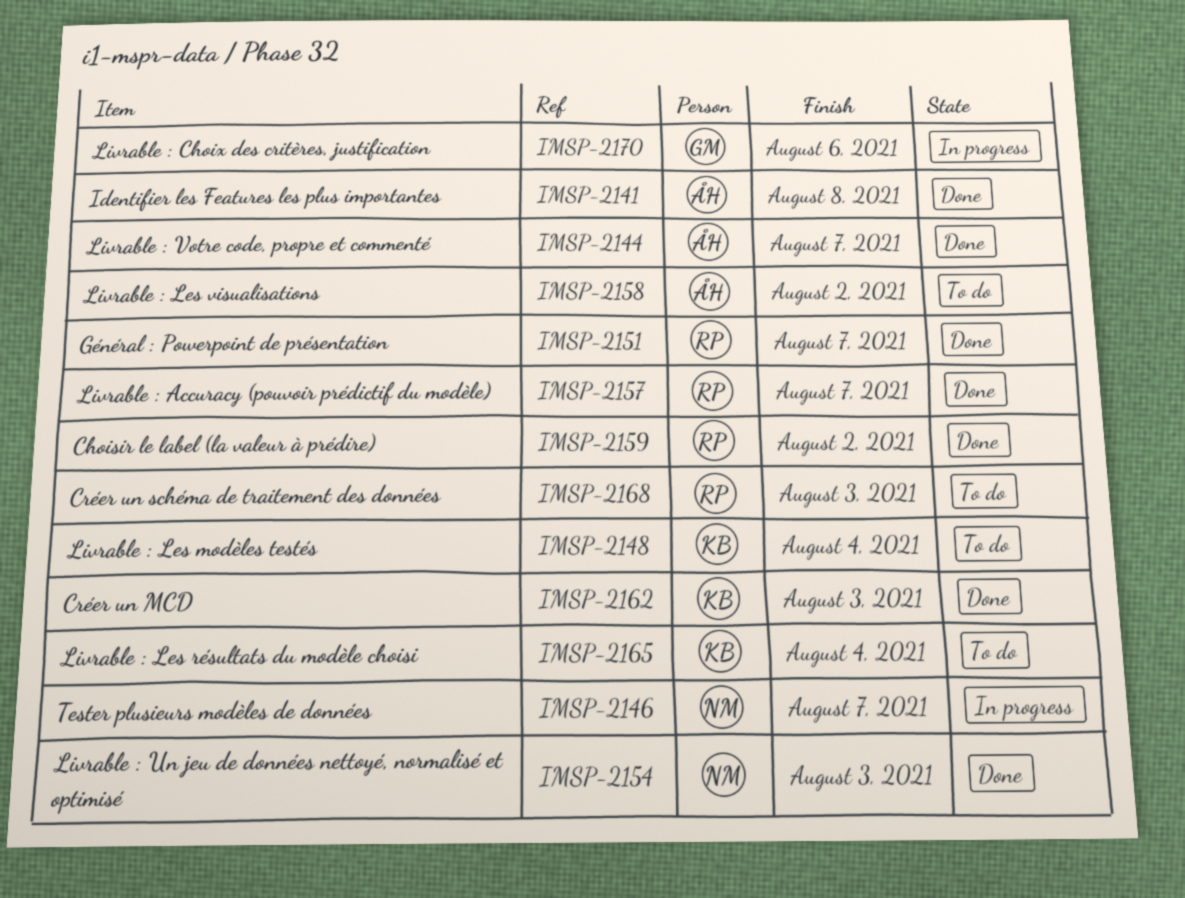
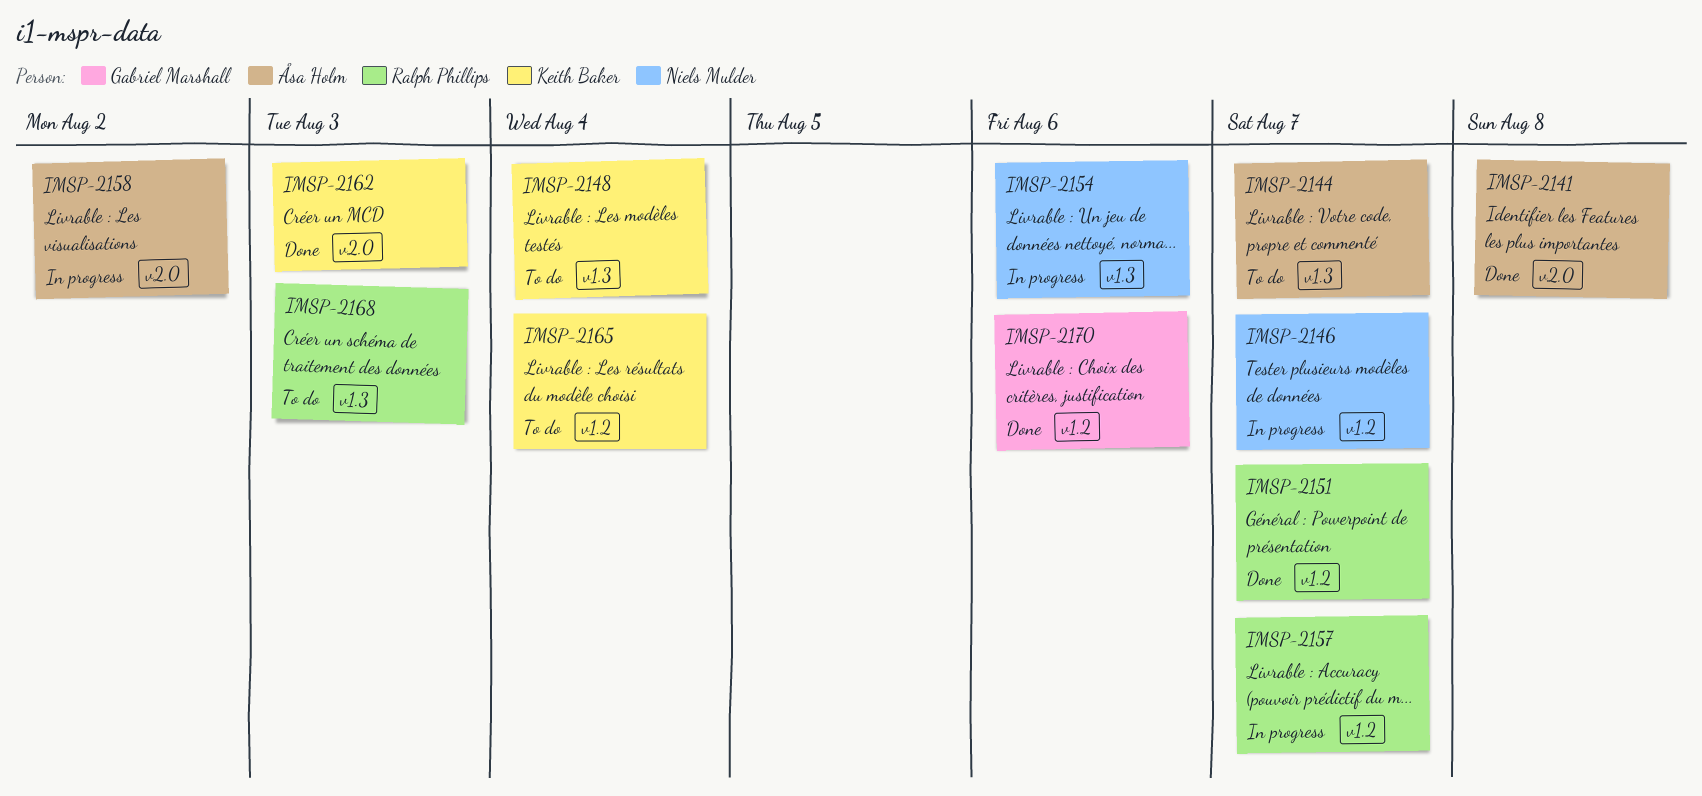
IMSP-2144, status: Done -> To do
IMSP-2154, status: Done -> In progress
IMSP-2154, due: Aug 3 -> Aug 6
IMSP-2157, status: Done -> In progress
IMSP-2158, status: To do -> In progress
IMSP-2159: present -> none
IMSP-2170, status: In progress -> Done

